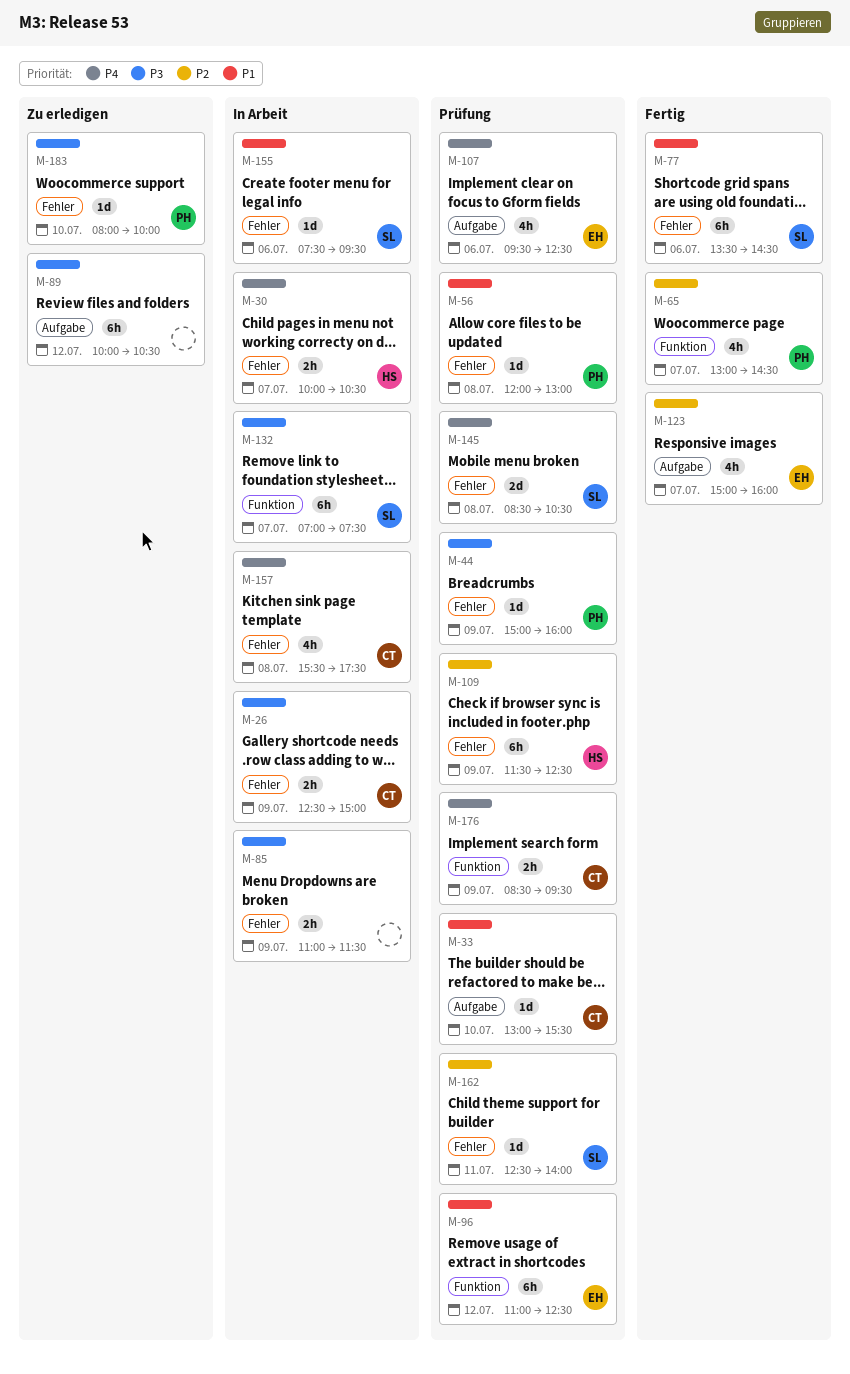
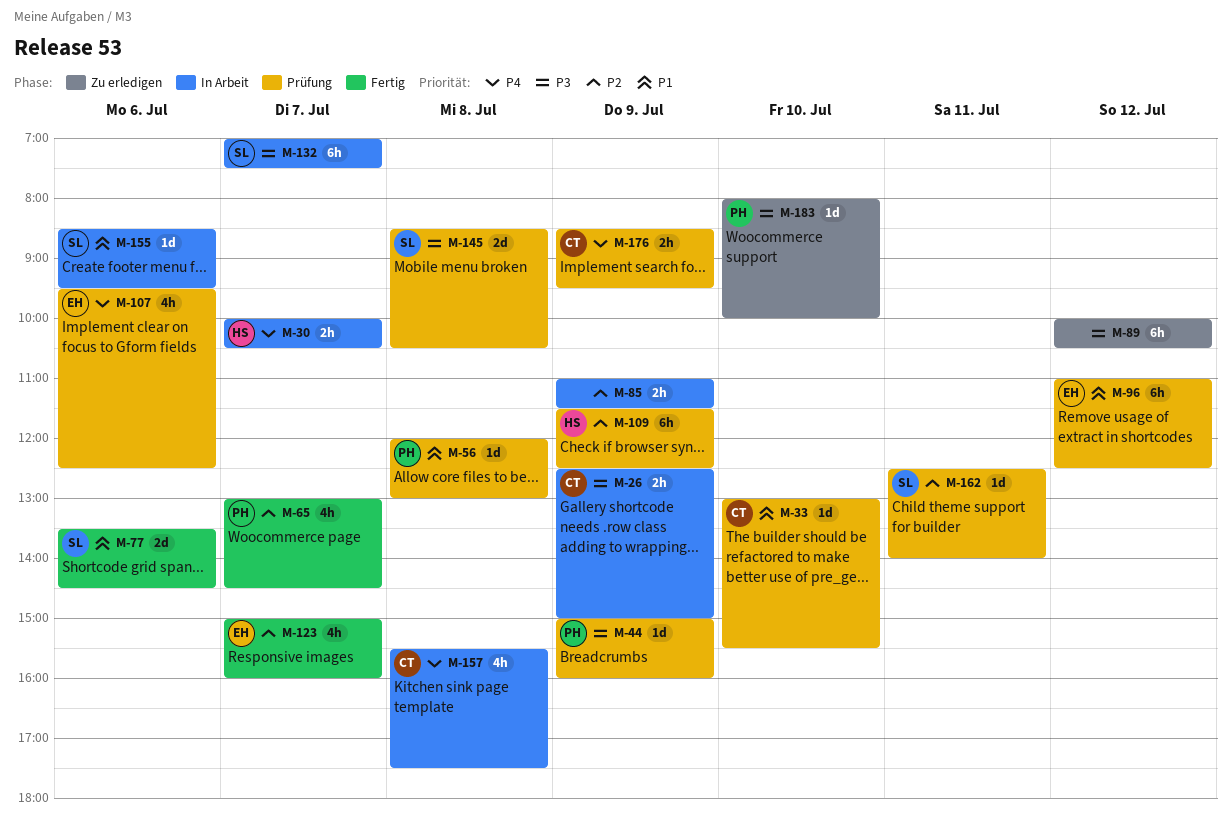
M-77, estimate: 6h -> 2d
M-85, priority: P3 -> P2
M-145, priority: P4 -> P3
M-155, begins: 07:30 -> 08:30

